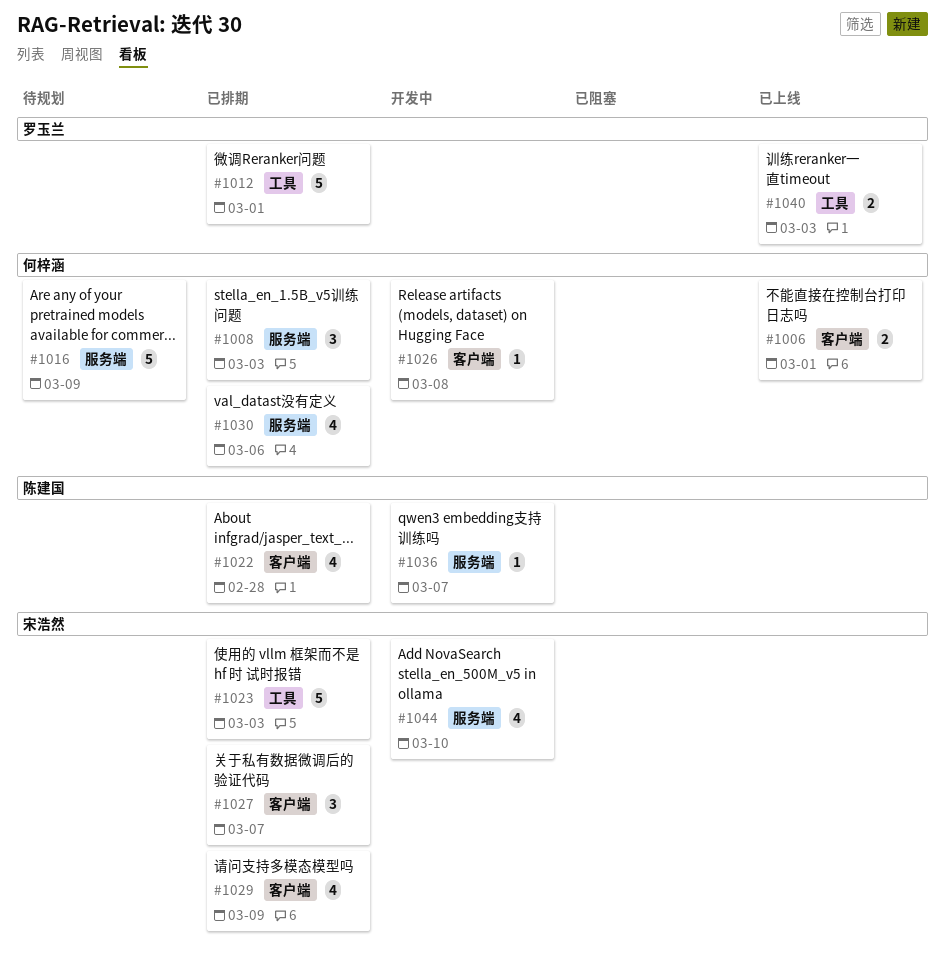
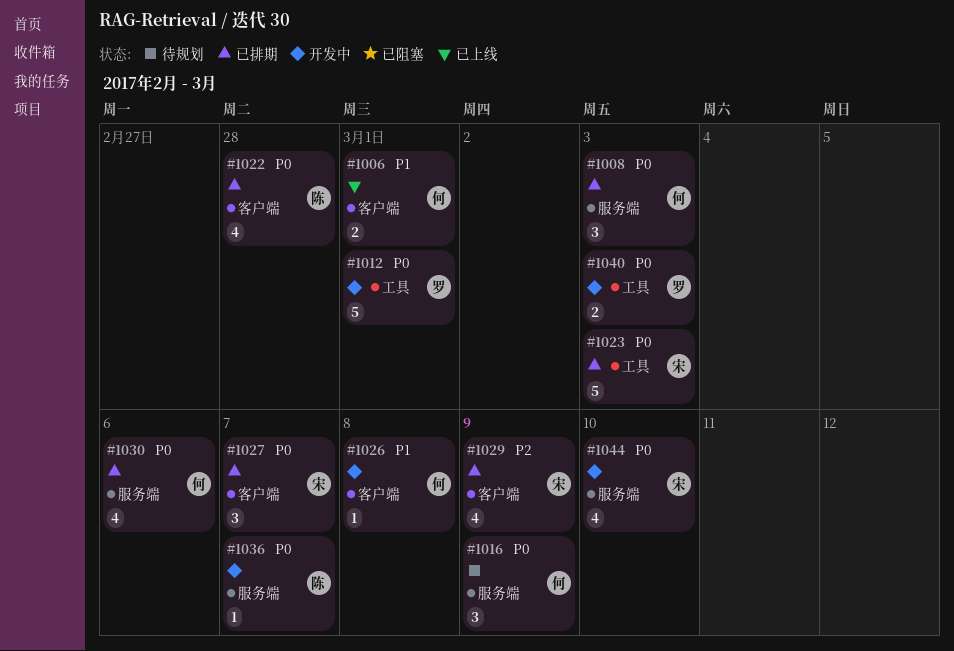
#1012, status: 已排期 -> 开发中
#1016, estimate: 5 -> 3
#1040, status: 已上线 -> 开发中

